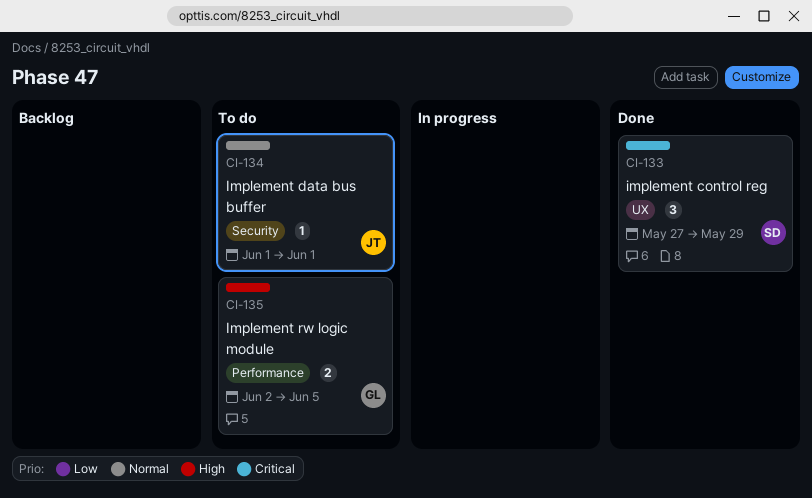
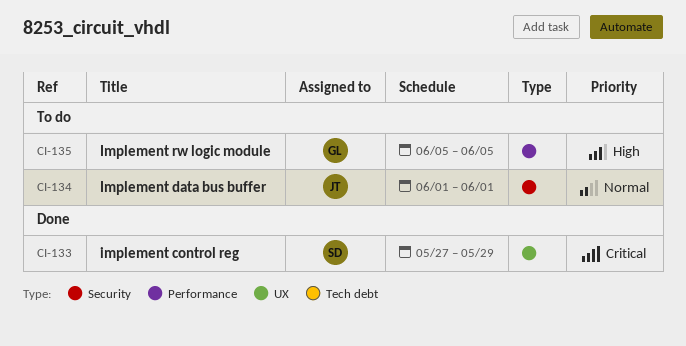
CI-135, start: Jun 2 -> Jun 5

